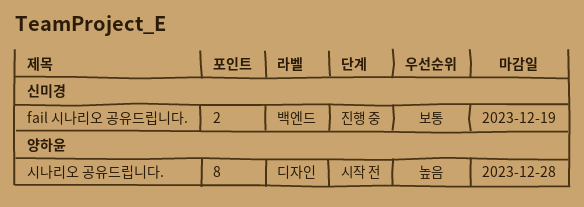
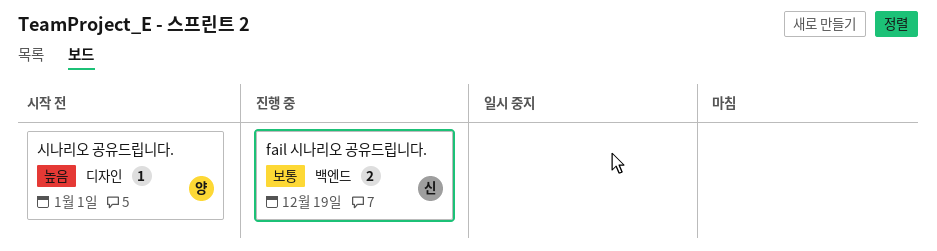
시나리오 공유드립니다., estimate: 8 -> 1
시나리오 공유드립니다., due: Dec 28 -> Jan 1

